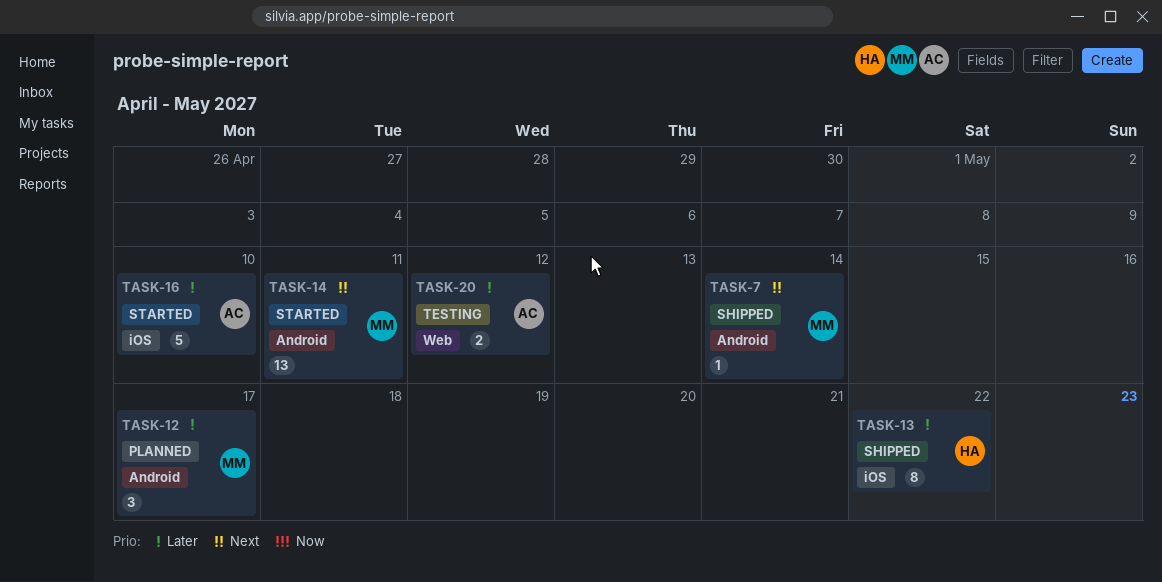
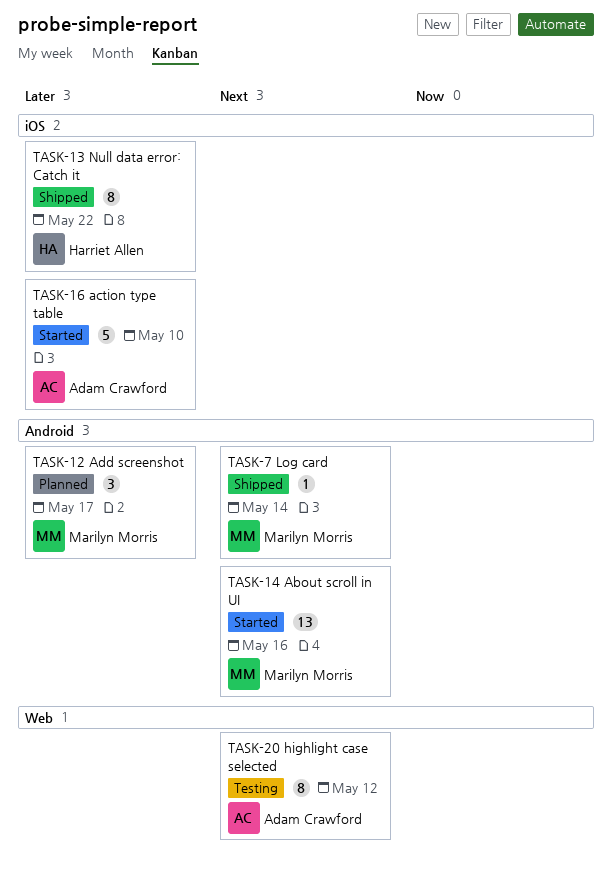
TASK-14, due: May 11 -> May 16
TASK-20, priority: Later -> Next
TASK-20, estimate: 2 -> 8

